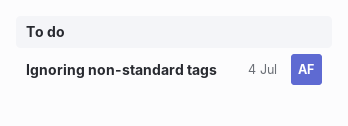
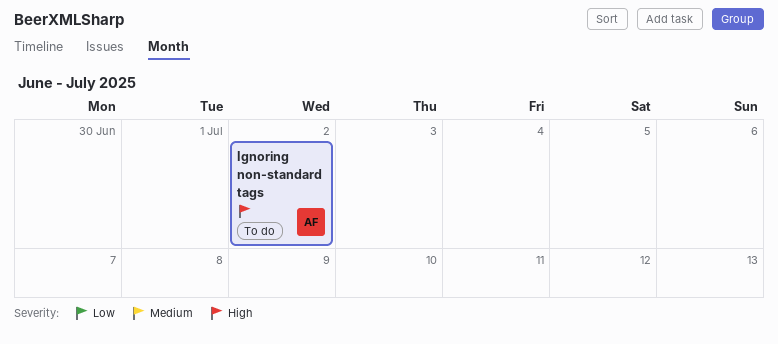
Ignoring non-standard tags, due: Jul 4 -> Jul 2

